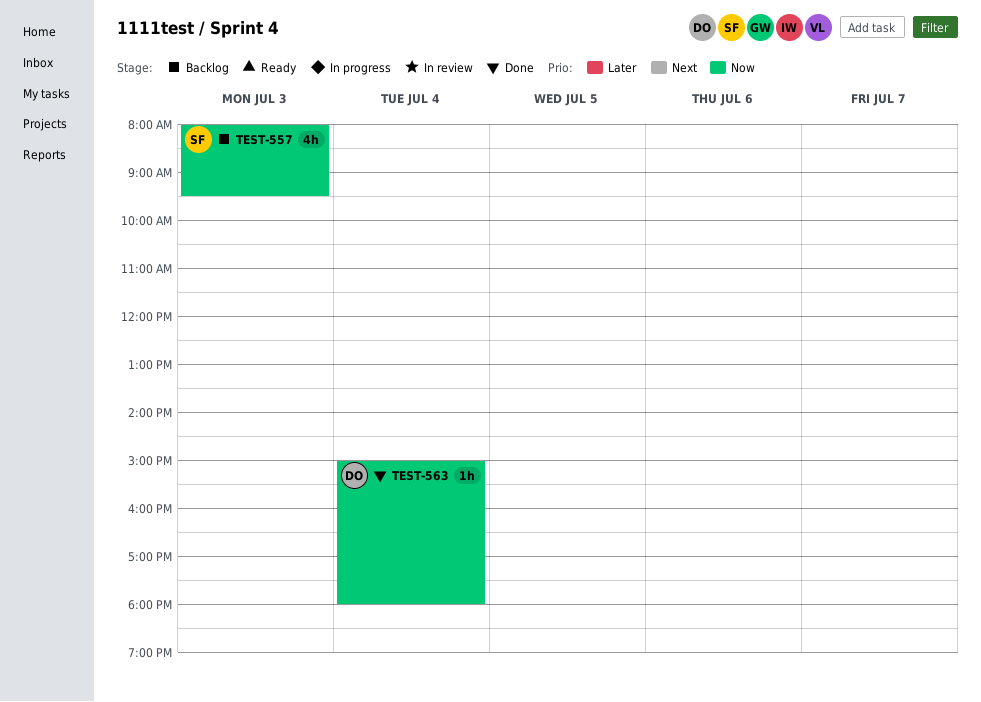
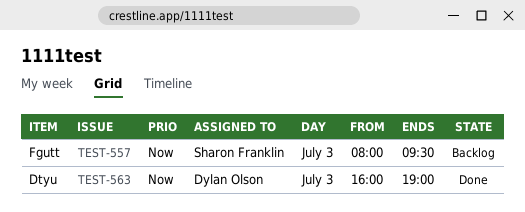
TEST-563, day: Jul 4 -> Jul 3
TEST-563, begins: 15:00 -> 16:00
TEST-563, ends: 18:00 -> 19:00

